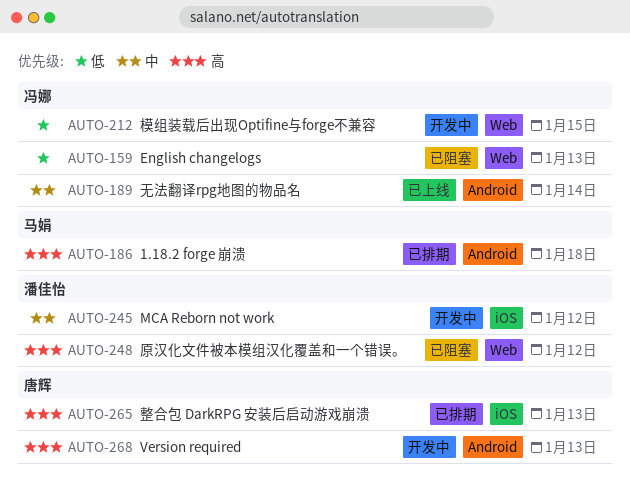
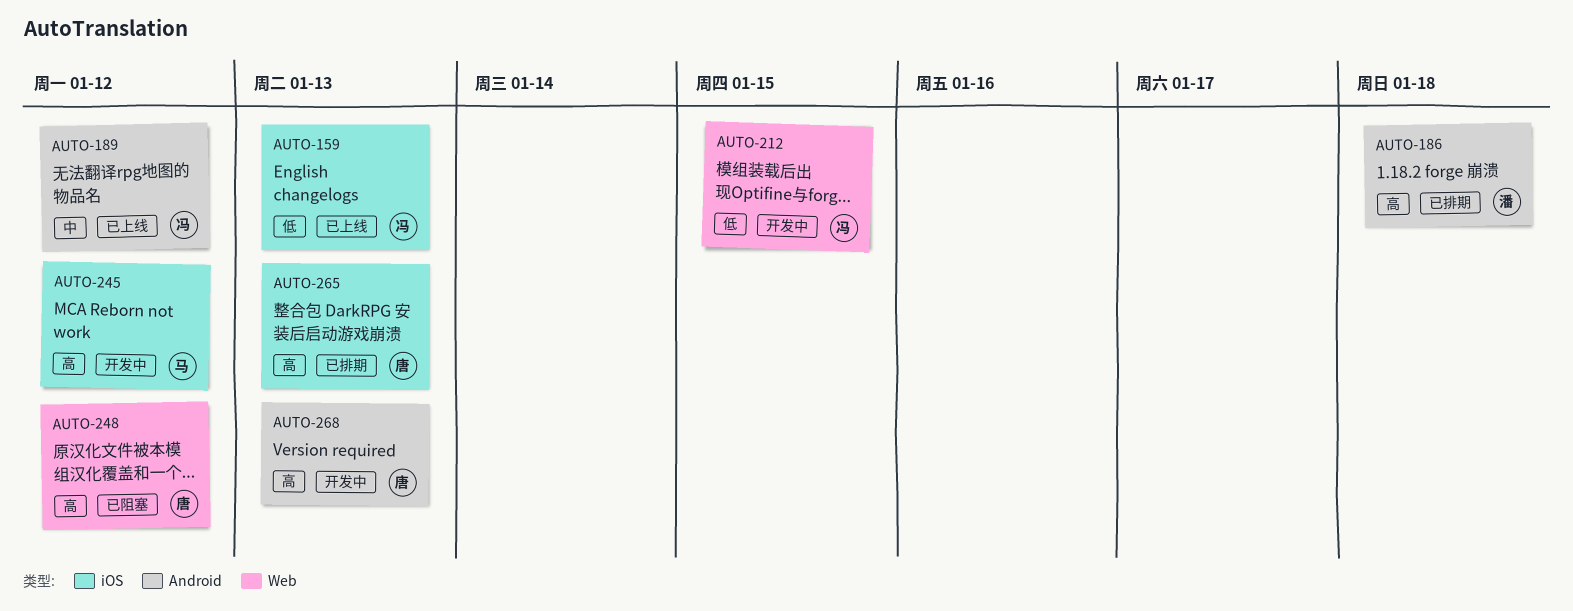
AUTO-159, status: 已阻塞 -> 已上线
AUTO-159, label: Web -> iOS
AUTO-186, owner: 马娟 -> 潘佳怡
AUTO-189, due: Jan 14 -> Jan 12
AUTO-245, owner: 潘佳怡 -> 马娟
AUTO-245, priority: 中 -> 高
AUTO-248, owner: 潘佳怡 -> 唐辉

